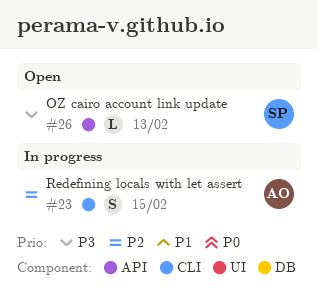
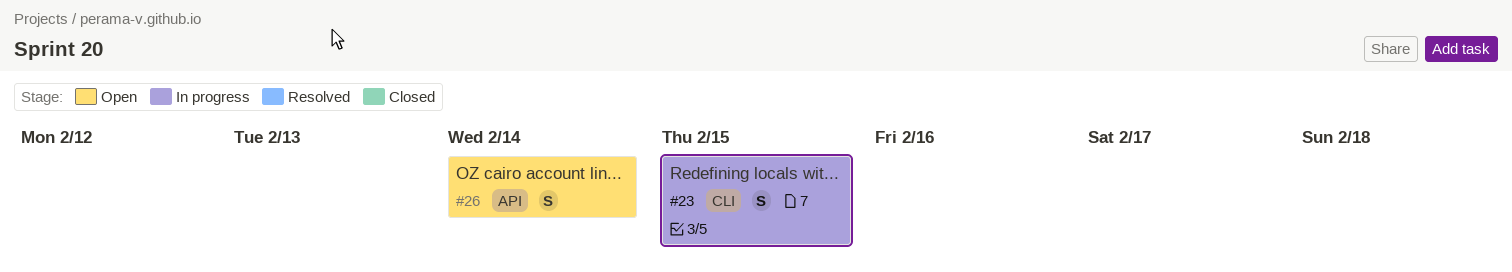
#26, estimate: L -> S
#26, due: Feb 13 -> Feb 14

